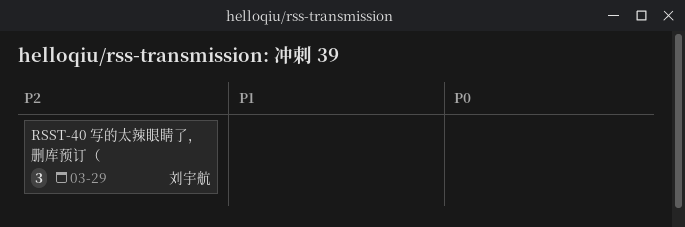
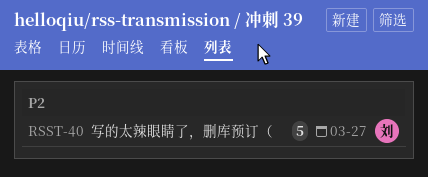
RSST-40, estimate: 3 -> 5
RSST-40, due: Mar 29 -> Mar 27

